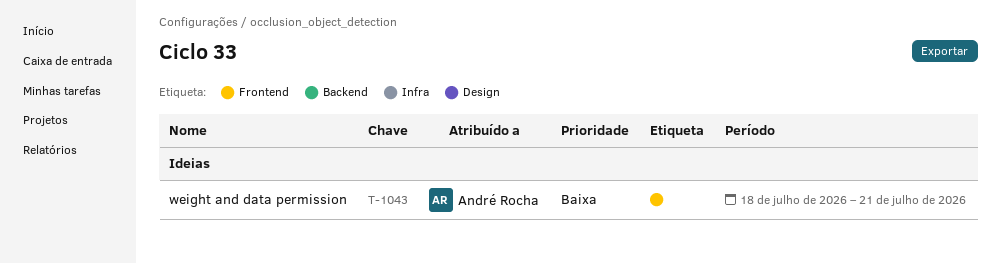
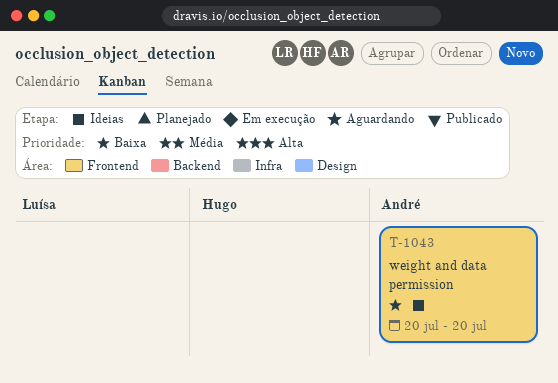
T-1043, start: Jul 18 -> Jul 20
T-1043, due: Jul 21 -> Jul 20

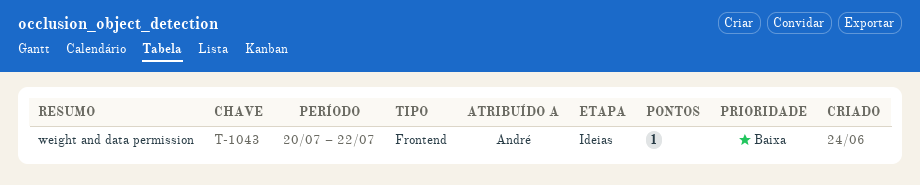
T-1043, due: Jul 20 -> Jul 22

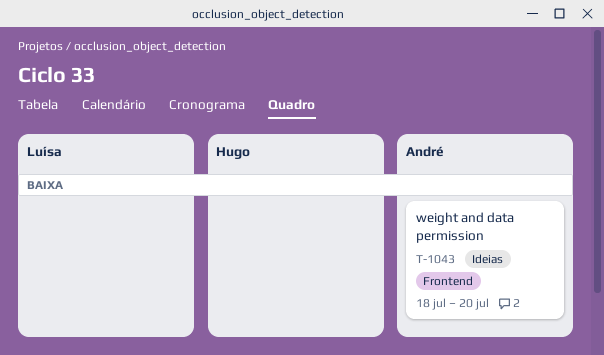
T-1043, start: Jul 20 -> Jul 18
T-1043, due: Jul 22 -> Jul 20

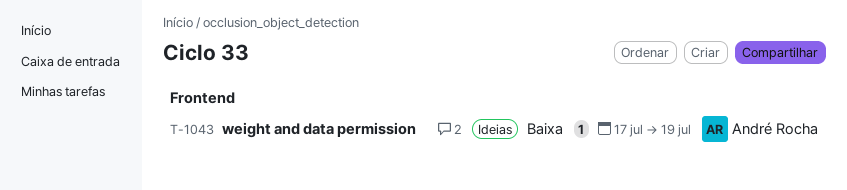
T-1043, start: Jul 18 -> Jul 17
T-1043, due: Jul 20 -> Jul 19

